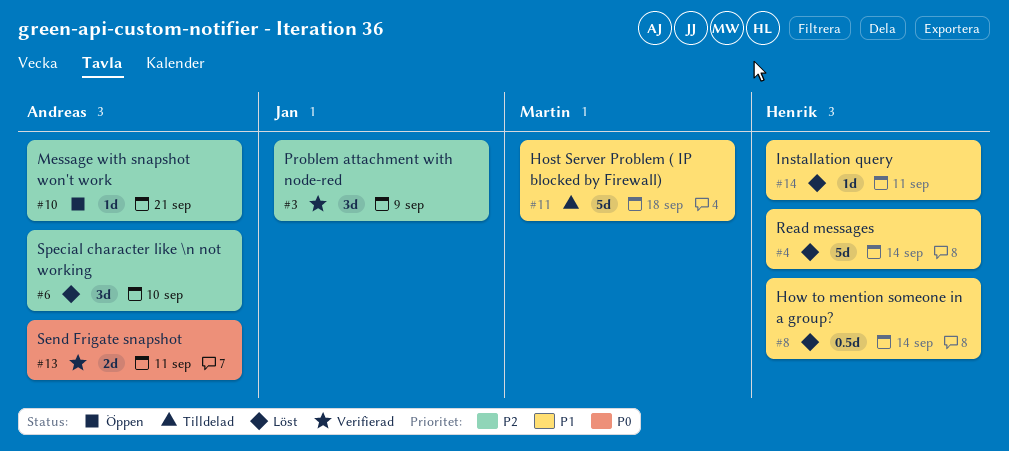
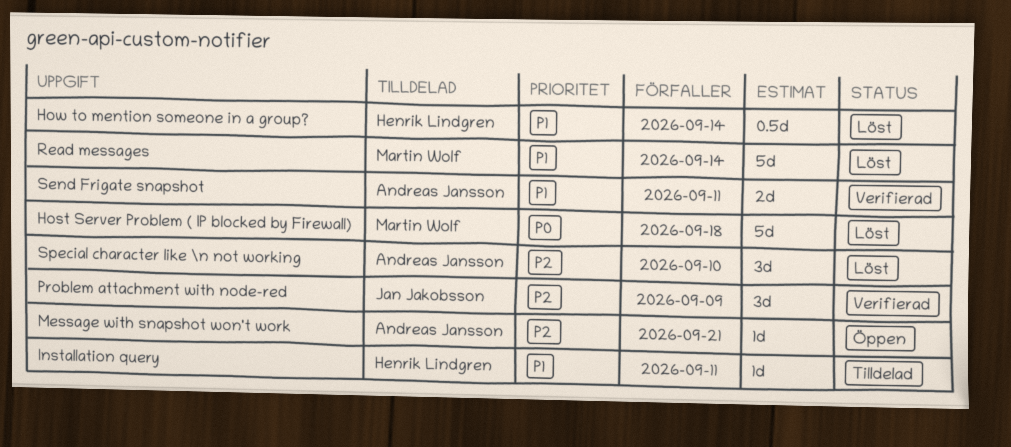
Host Server Problem ( IP blocked by Firewall), status: Tilldelad -> Löst
Host Server Problem ( IP blocked by Firewall), priority: P1 -> P0
Installation query, status: Löst -> Tilldelad
Read messages, owner: Henrik Lindgren -> Martin Wolf
Send Frigate snapshot, priority: P0 -> P1

